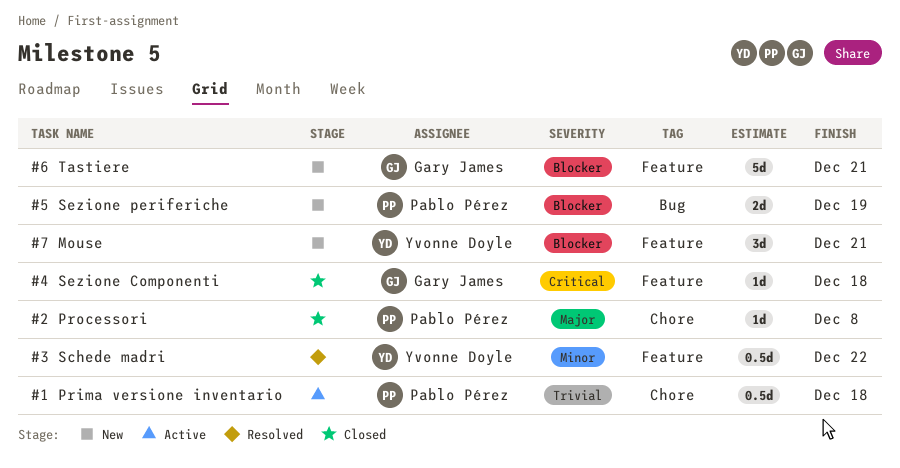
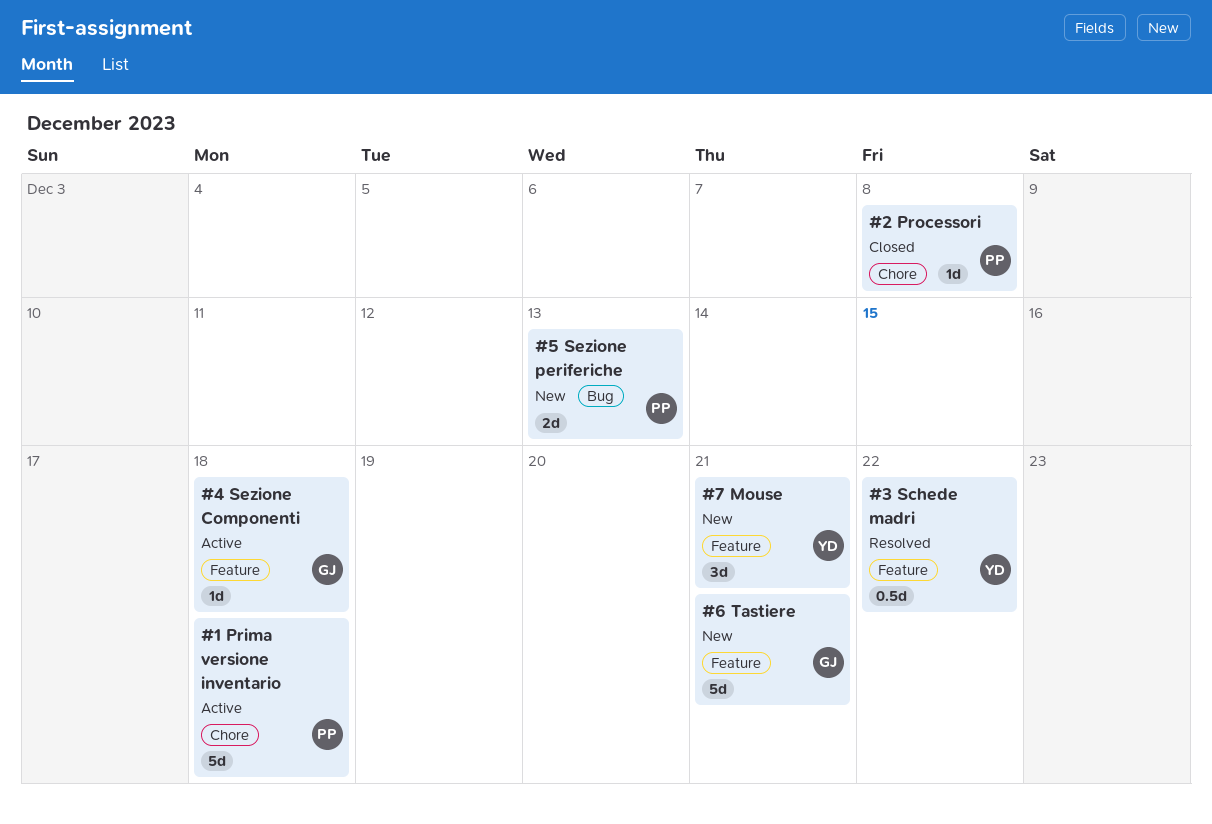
#1 Prima versione inventario, estimate: 0.5d -> 5d
#4 Sezione Componenti, status: Closed -> Active
#5 Sezione periferiche, due: Dec 19 -> Dec 13

